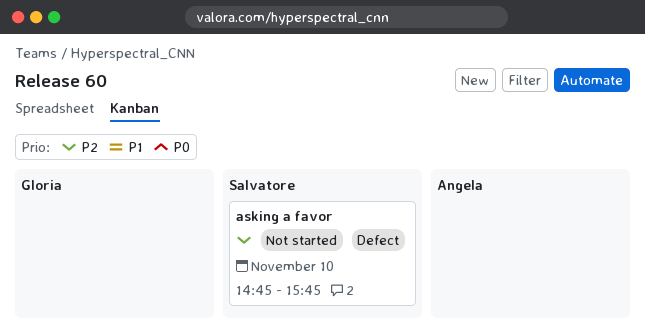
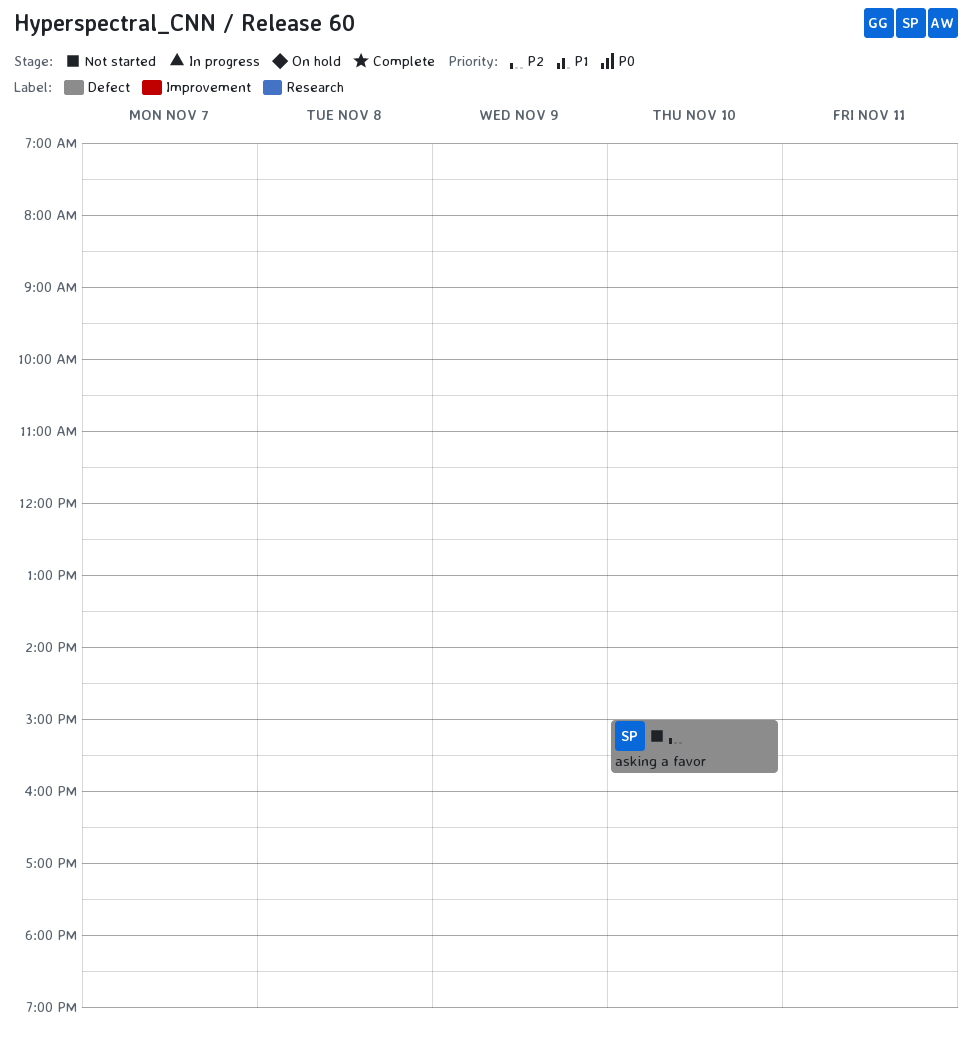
asking a favor, begins: 14:45 -> 15:00

